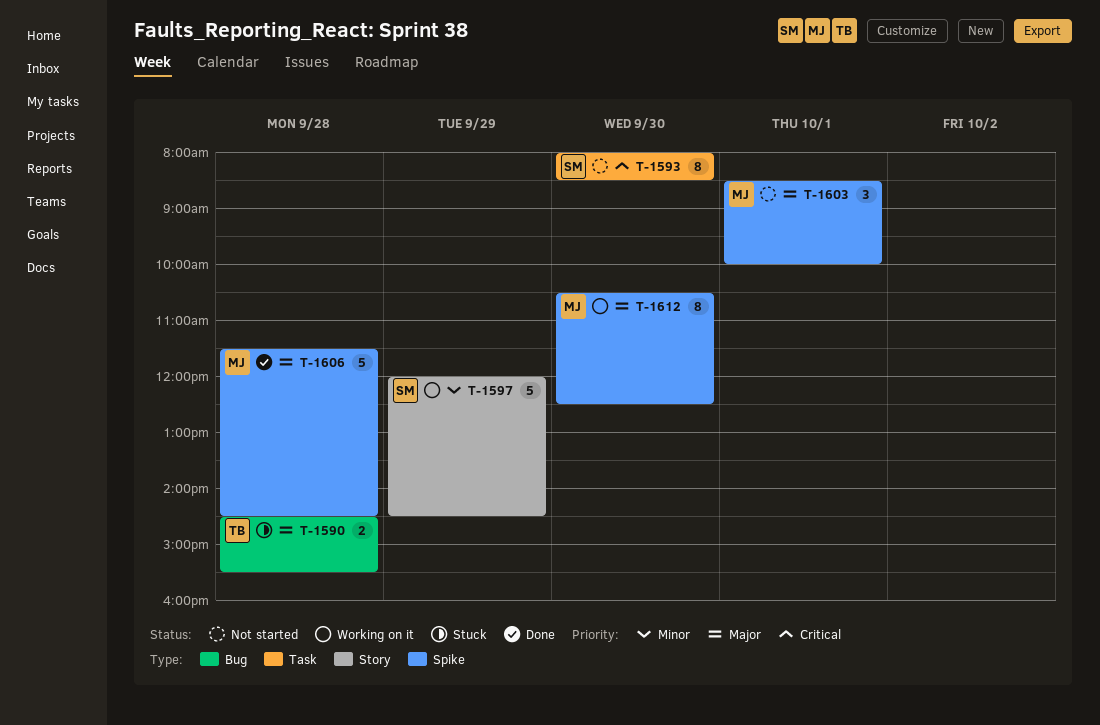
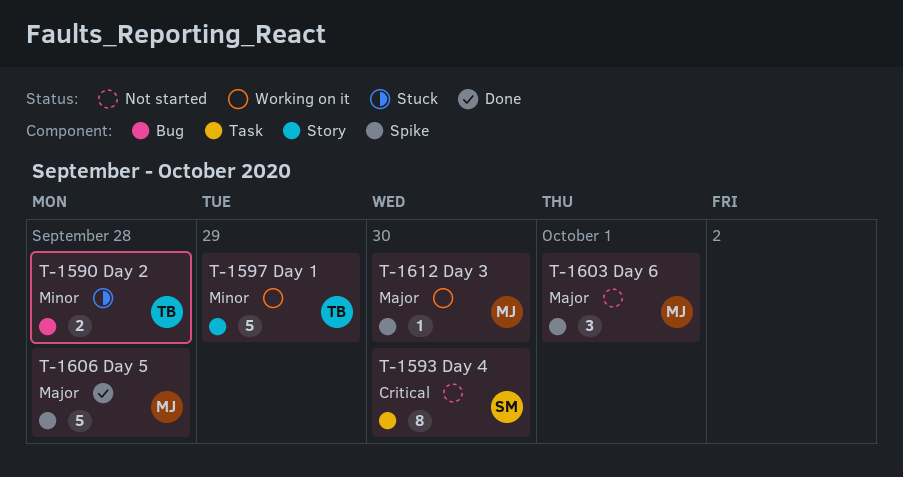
T-1590, priority: Major -> Minor
T-1597, owner: SM -> TB
T-1612, estimate: 8 -> 1

